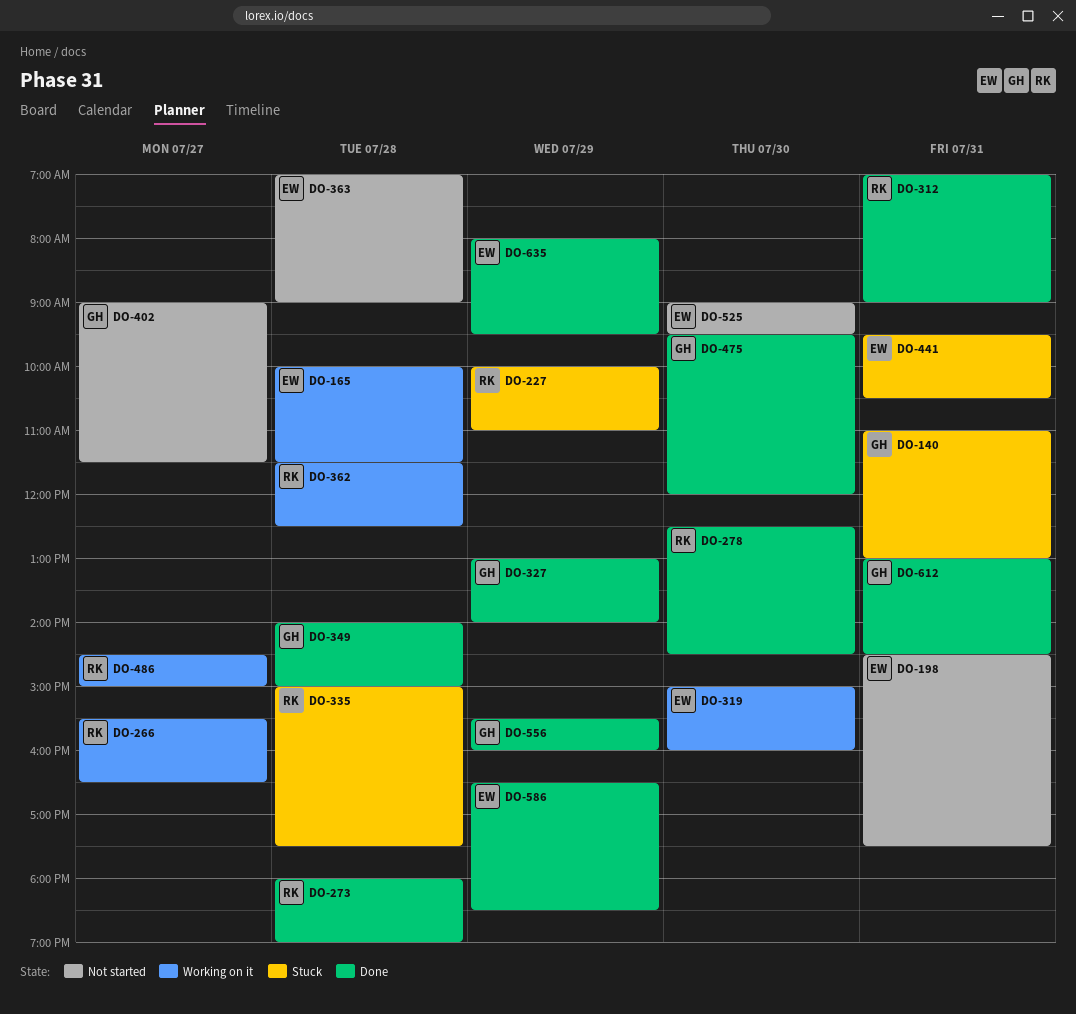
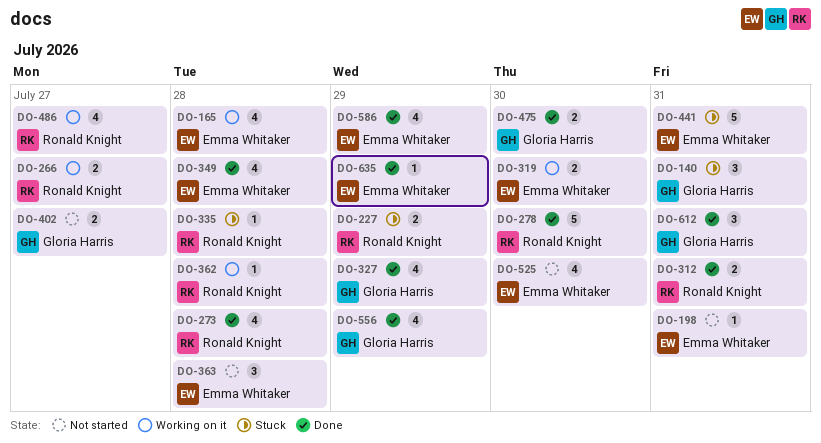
DO-349, owner: Gloria Harris -> Emma Whitaker

